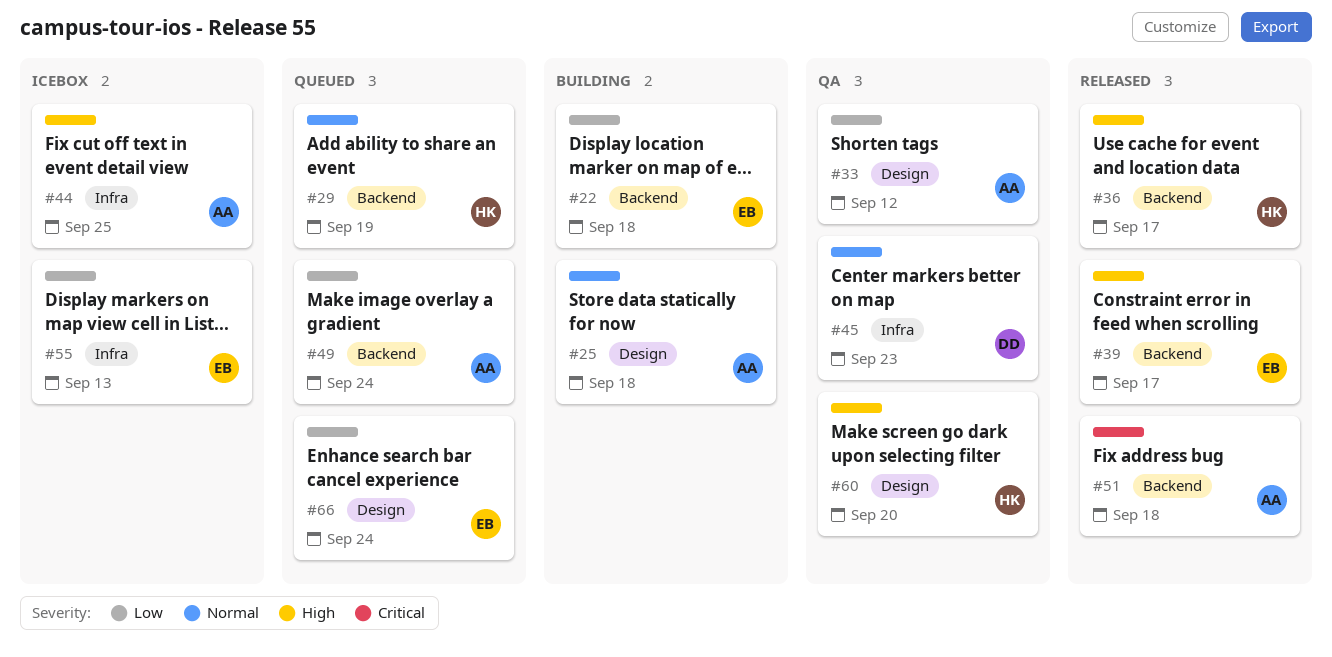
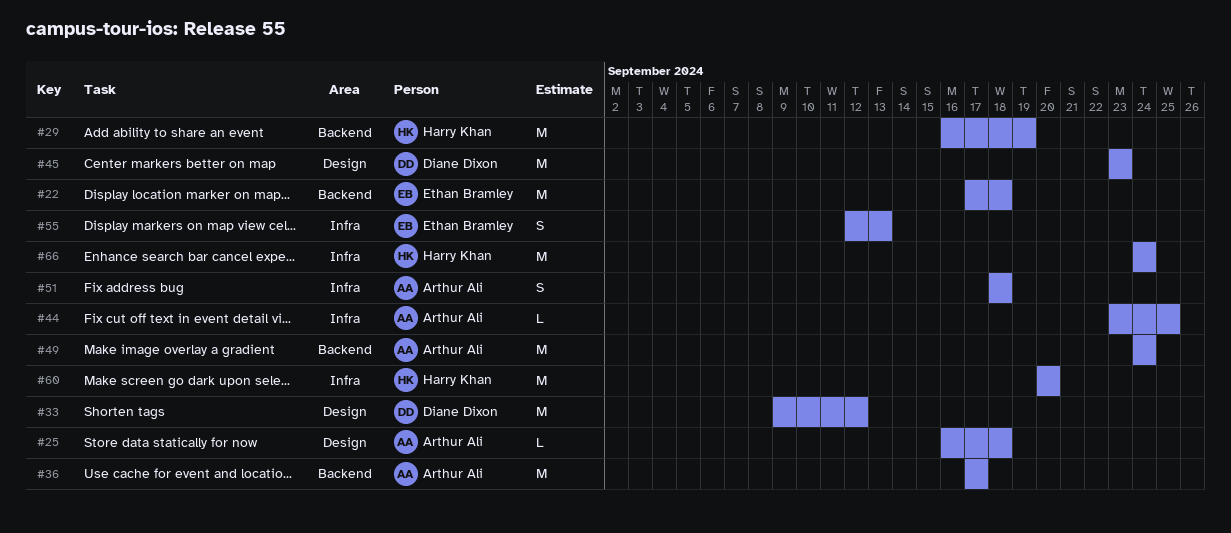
#33, owner: Arthur Ali -> Diane Dixon
#36, owner: Harry Khan -> Arthur Ali
#39: present -> none
#45, label: Infra -> Design
#51, label: Backend -> Infra
#60, label: Design -> Infra
#66, owner: Ethan Bramley -> Harry Khan
#66, label: Design -> Infra

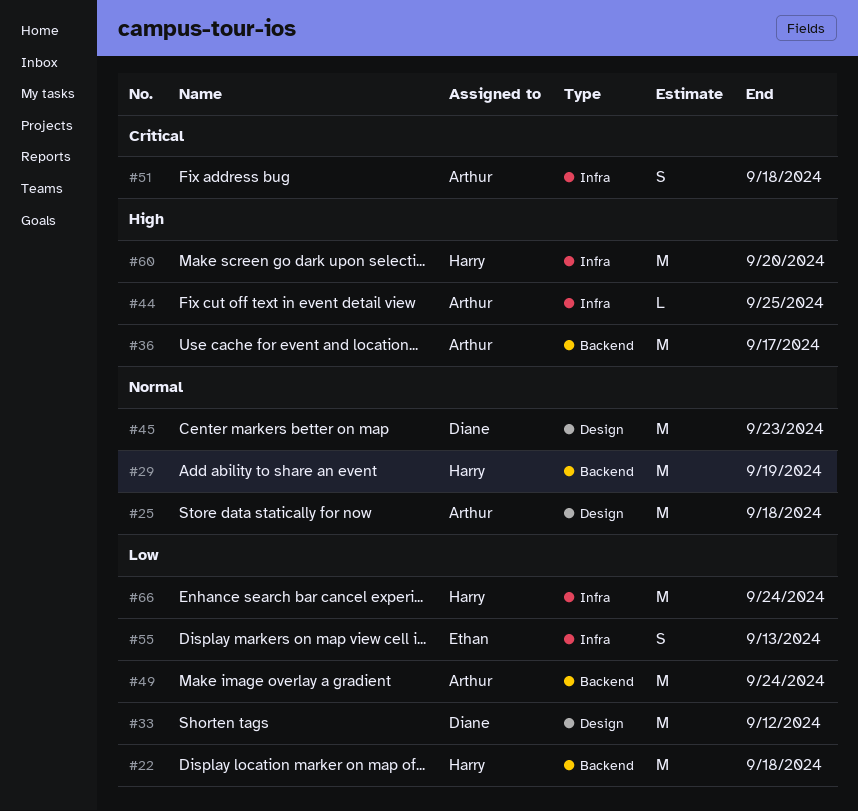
#22, owner: Ethan Bramley -> Harry Khan
#25, estimate: L -> M

